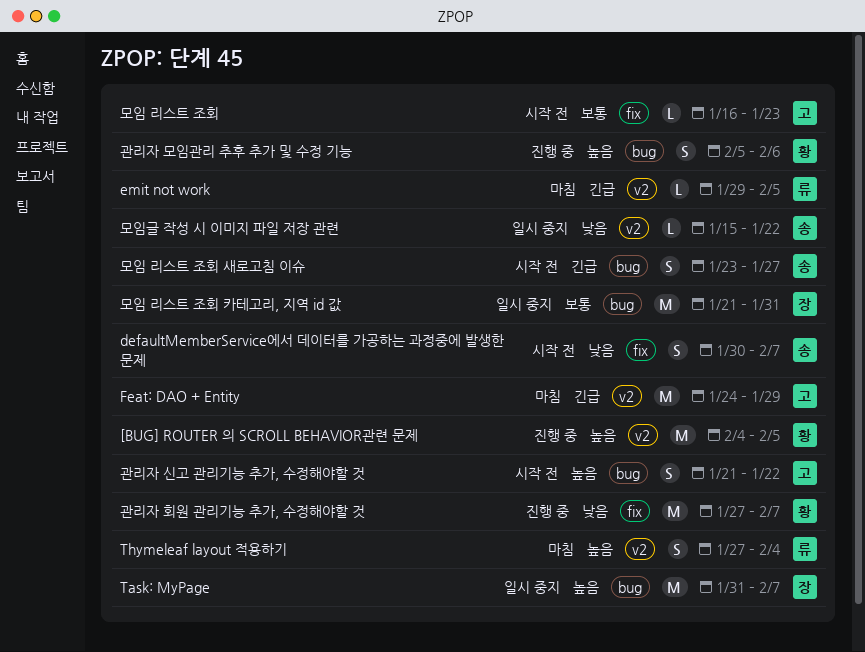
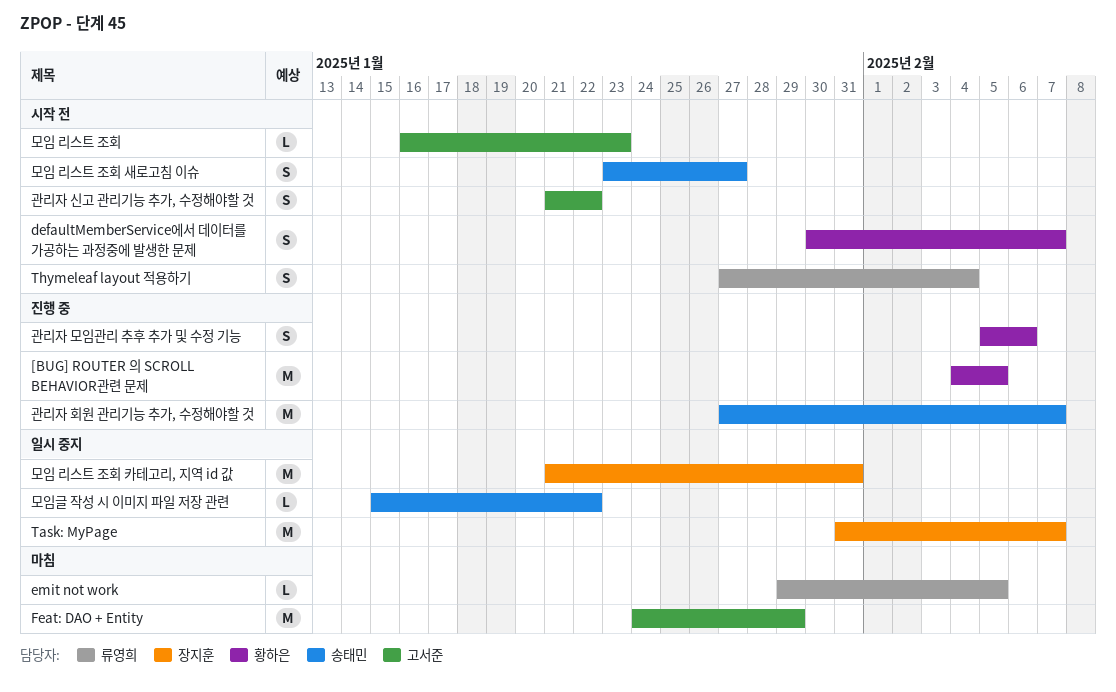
defaultMemberService에서 데이터를 가공하는 과정중에 발생한 문제, owner: 송태민 -> 황하은
Thymeleaf layout 적용하기, status: 마침 -> 시작 전
관리자 회원 관리기능 추가, 수정해야할 것, owner: 황하은 -> 송태민

